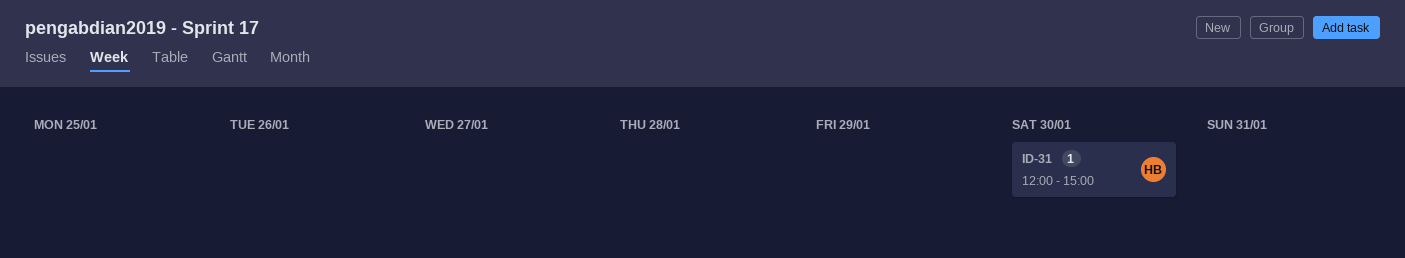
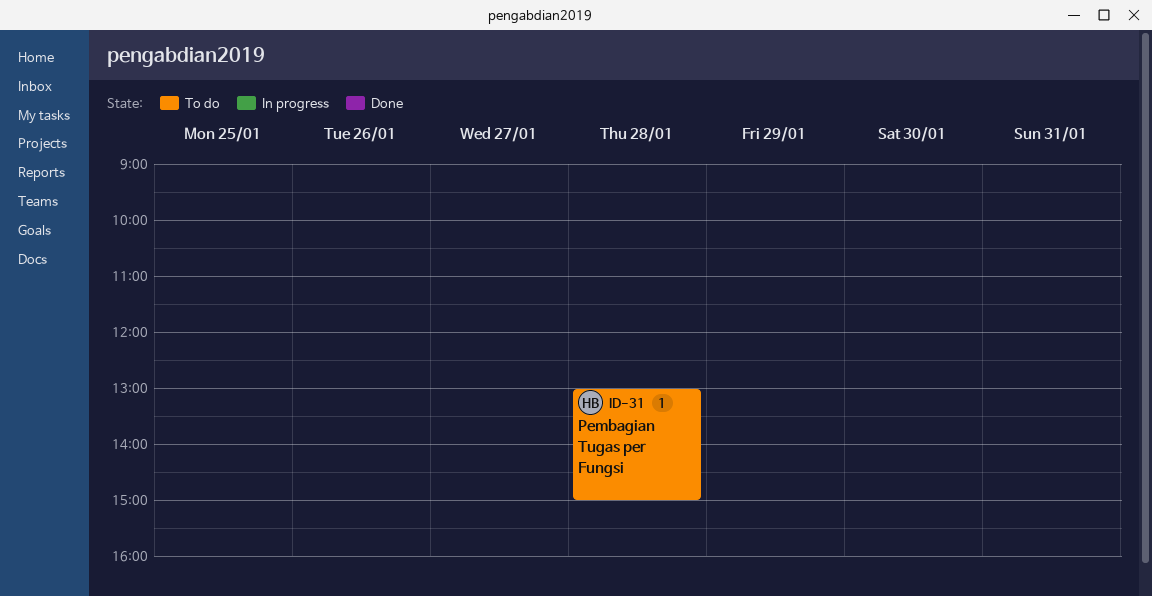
ID-31, day: Jan 30 -> Jan 28
ID-31, begins: 12:00 -> 13:00

